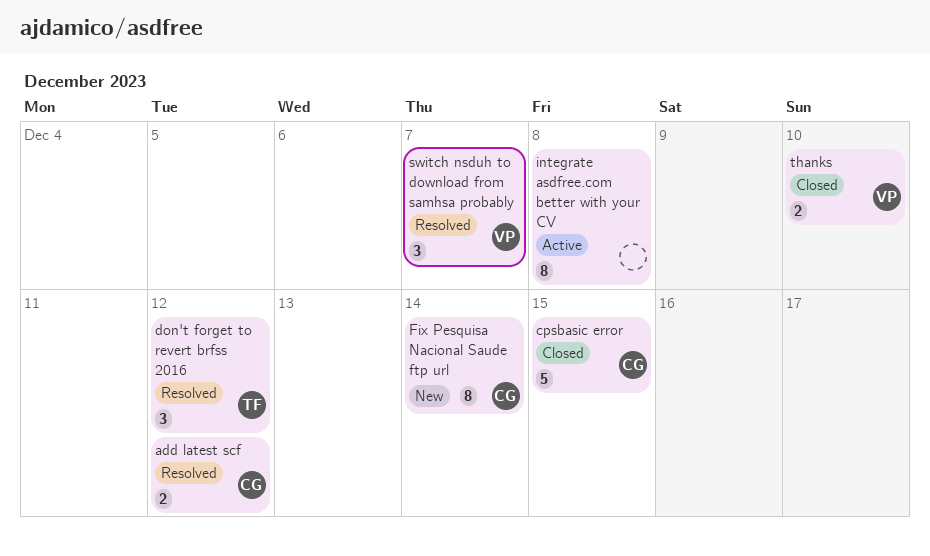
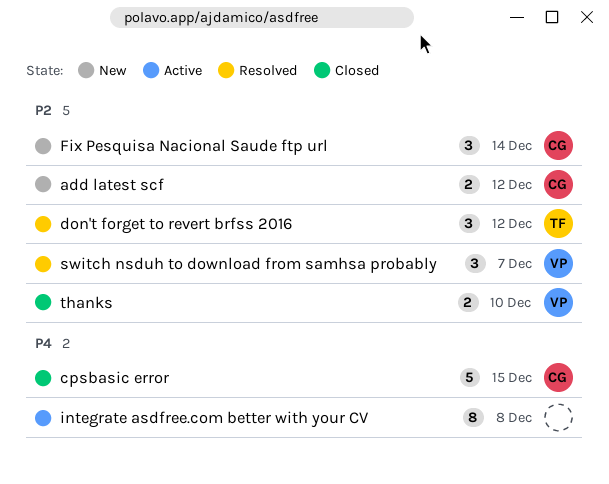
add latest scf, status: Resolved -> New
Fix Pesquisa Nacional Saude ftp url, estimate: 8 -> 3

